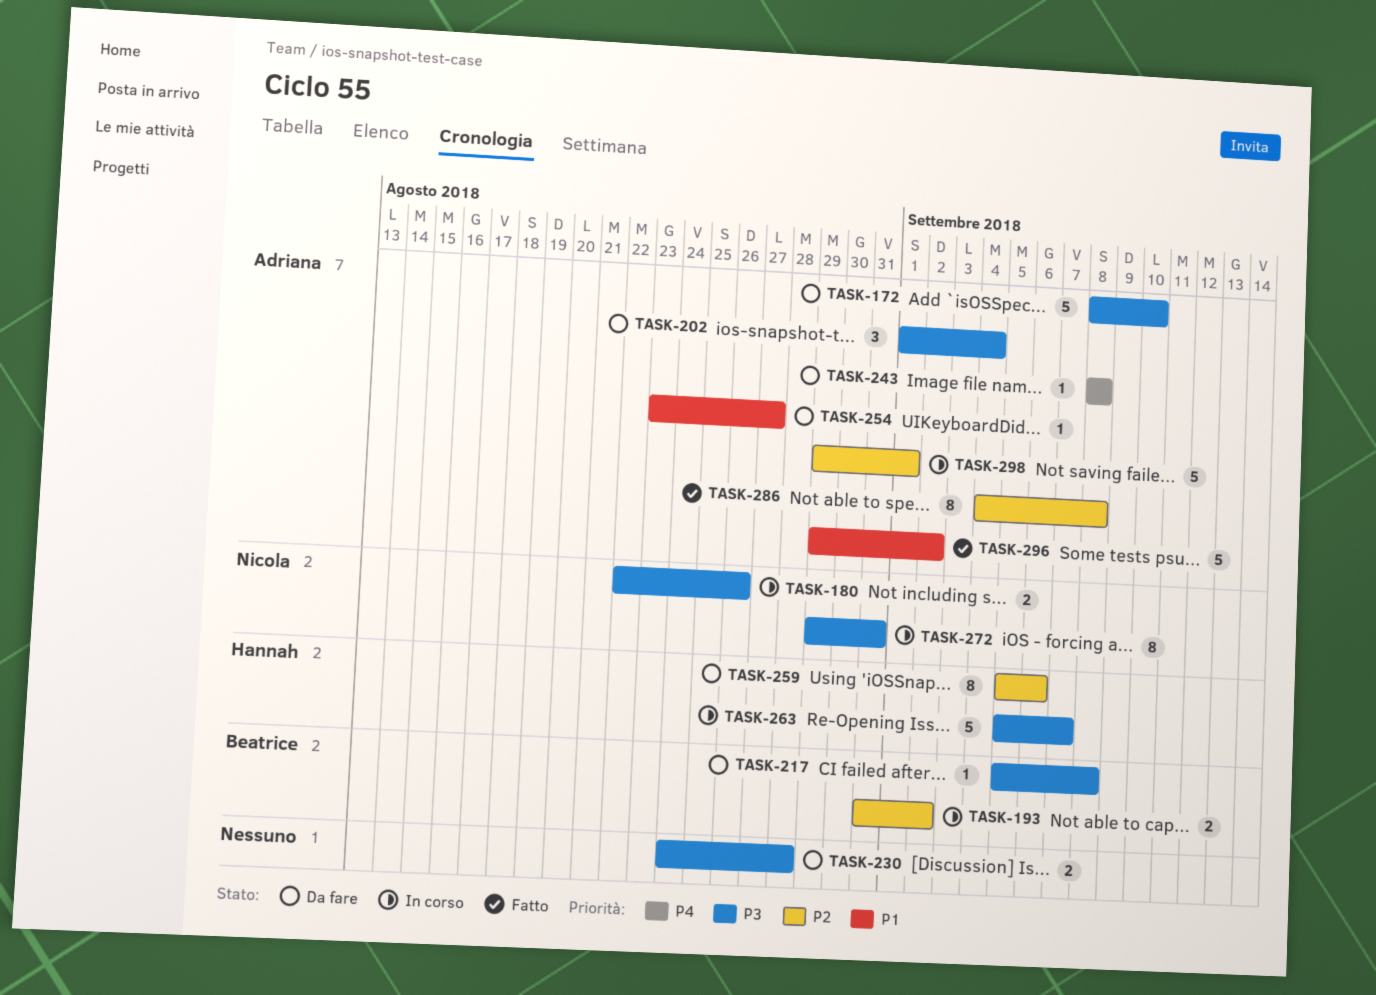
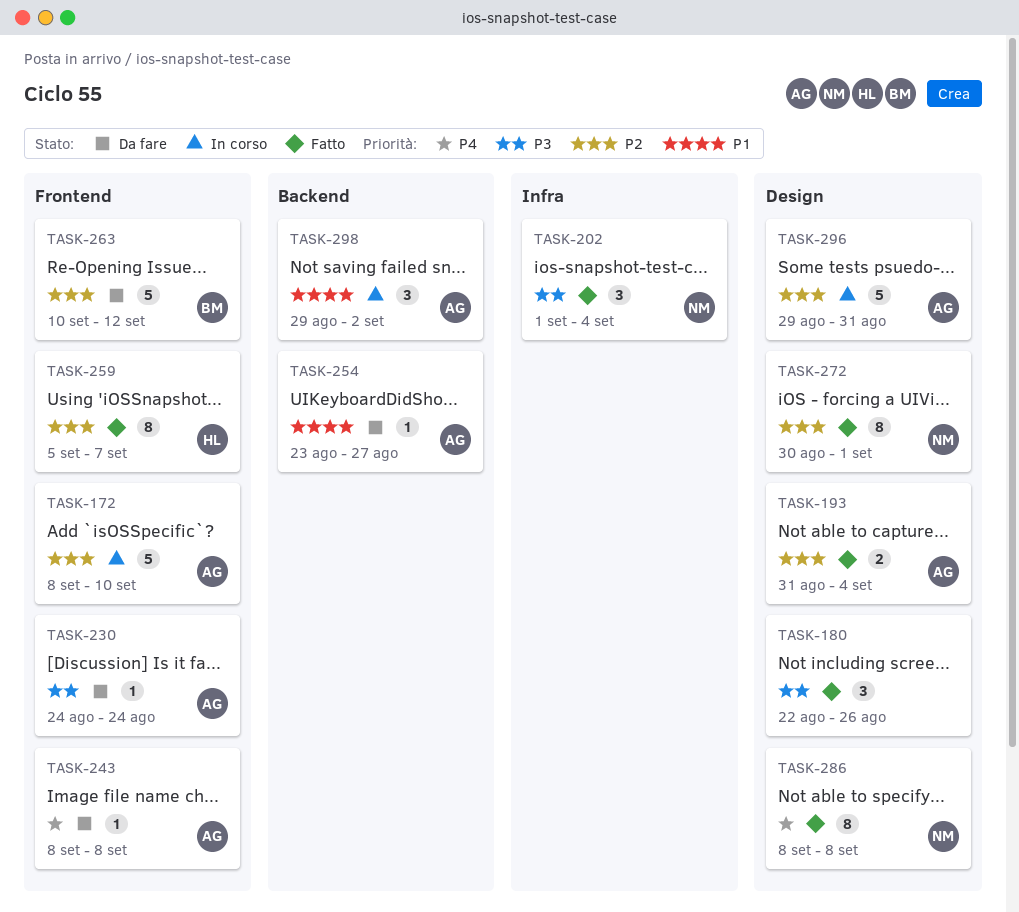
TASK-172, status: Da fare -> In corso
TASK-172, priority: P3 -> P2
TASK-180, status: In corso -> Fatto
TASK-180, owner: Nicola -> none
TASK-180, estimate: 2 -> 3
TASK-193, status: In corso -> Fatto
TASK-193, owner: Beatrice -> Adriana
TASK-193, due: Sep 2 -> Sep 4
TASK-202, status: Da fare -> Fatto
TASK-202, owner: Adriana -> Nicola
TASK-217: present -> none
TASK-230, owner: none -> Adriana
TASK-230, estimate: 2 -> 1
TASK-230, due: Aug 28 -> Aug 24
TASK-259, status: Da fare -> Fatto
TASK-259, due: Sep 6 -> Sep 7
TASK-263, status: In corso -> Da fare
TASK-263, owner: Hannah -> Beatrice
TASK-263, priority: P3 -> P2
TASK-263, start: Sep 5 -> Sep 10
TASK-263, due: Sep 7 -> Sep 12
TASK-272, status: In corso -> Fatto
TASK-272, priority: P3 -> P2
TASK-272, start: Aug 29 -> Aug 30
TASK-272, due: Aug 31 -> Sep 1
TASK-286, owner: Adriana -> Nicola
TASK-286, priority: P2 -> P4
TASK-286, start: Sep 4 -> Sep 8
TASK-296, status: Fatto -> In corso
TASK-296, priority: P1 -> P2
TASK-296, due: Sep 2 -> Aug 31
TASK-298, priority: P2 -> P1
TASK-298, estimate: 5 -> 3
TASK-298, due: Sep 1 -> Sep 2

